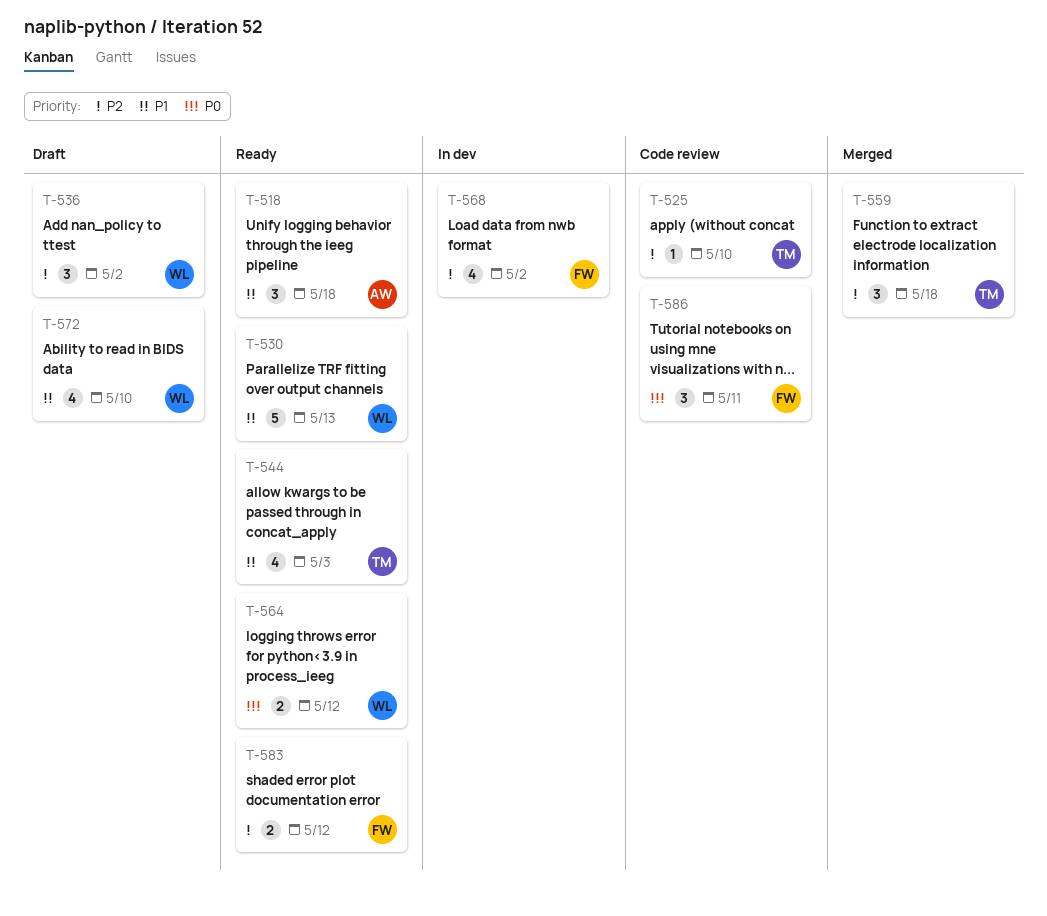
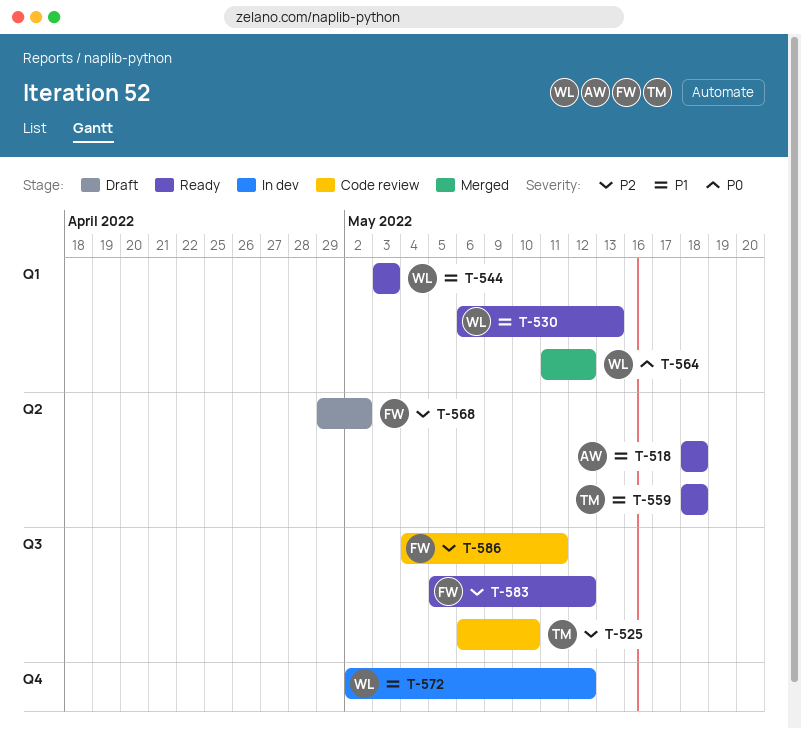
T-536: present -> none
T-544, owner: TM -> WL
T-559, status: Merged -> Ready
T-559, priority: P2 -> P1
T-564, status: Ready -> Merged
T-568, status: In dev -> Draft
T-572, status: Draft -> In dev
T-572, due: May 10 -> May 12
T-586, priority: P0 -> P2

